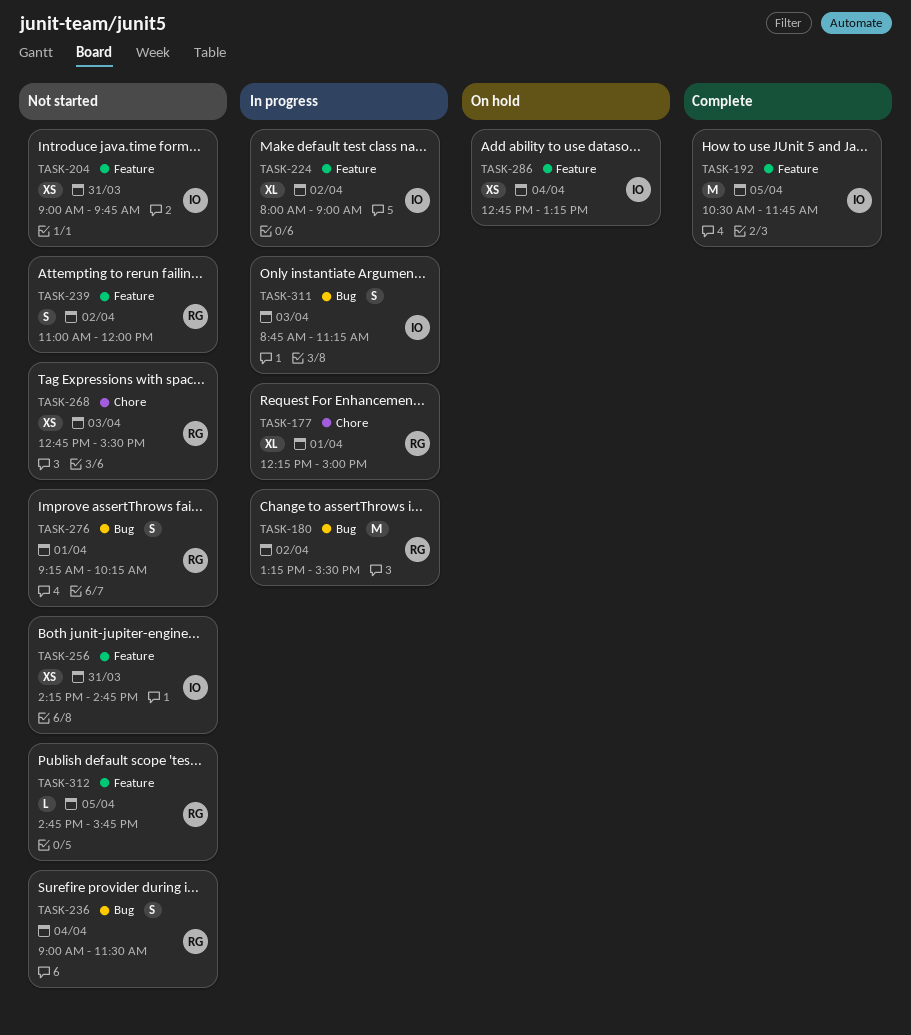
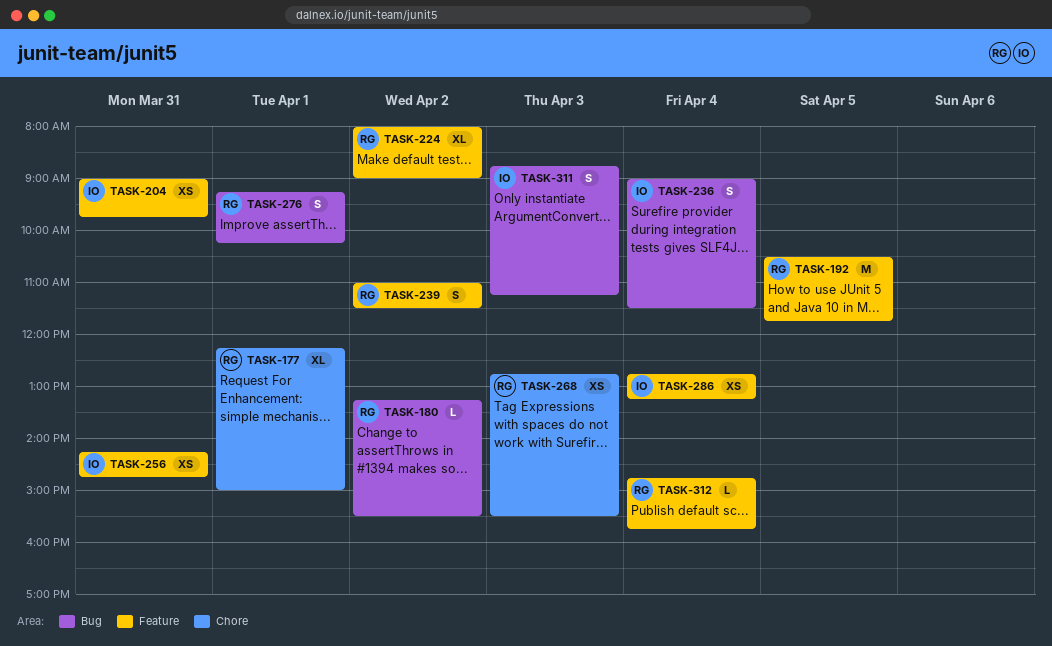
TASK-180, estimate: M -> L
TASK-192, owner: IO -> RG
TASK-224, owner: IO -> RG
TASK-236, owner: RG -> IO
TASK-239, ends: 12:00 -> 11:30
TASK-312, day: Apr 5 -> Apr 4

